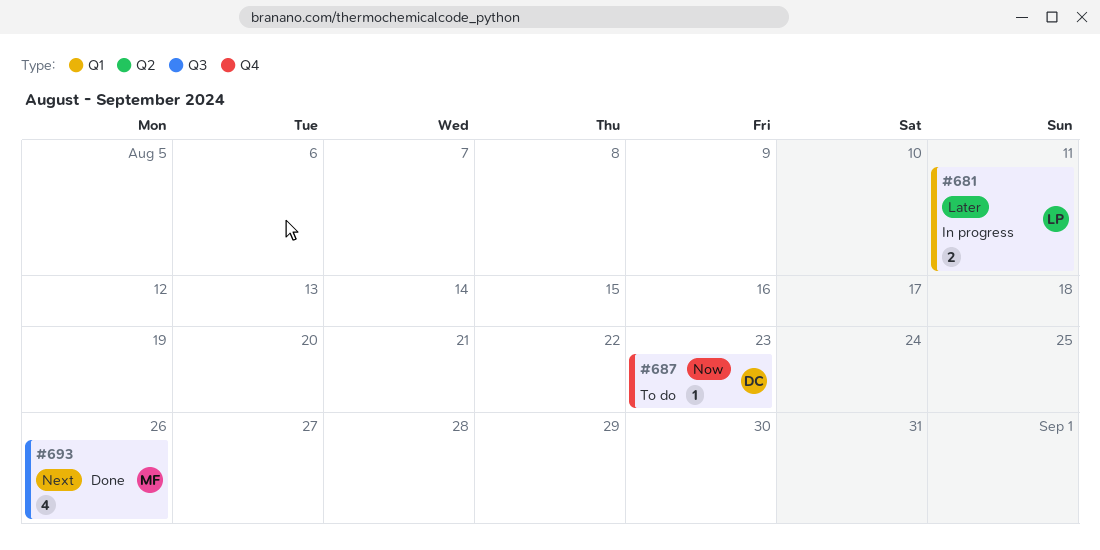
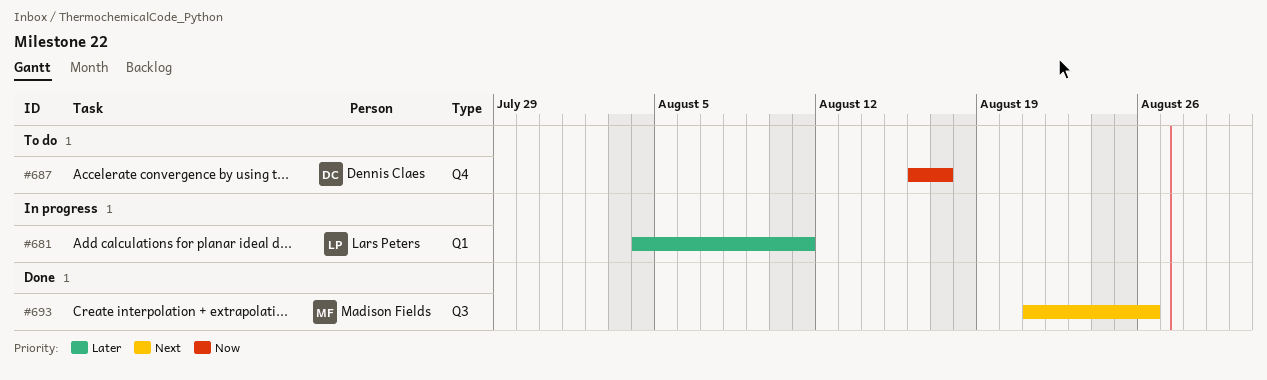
#687, due: Aug 23 -> Aug 17

